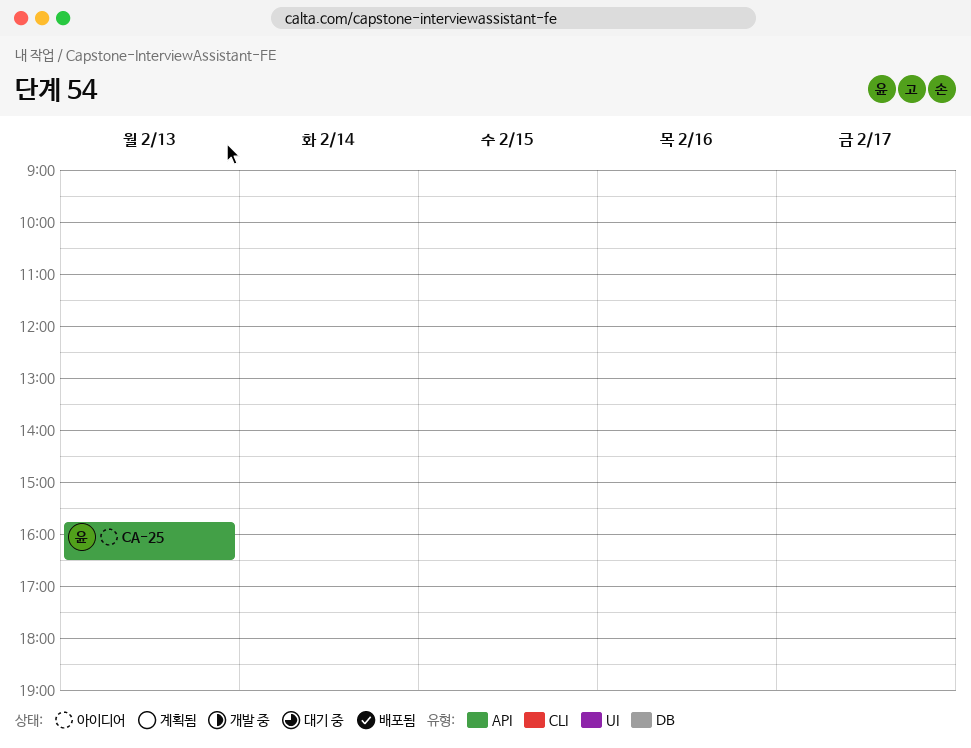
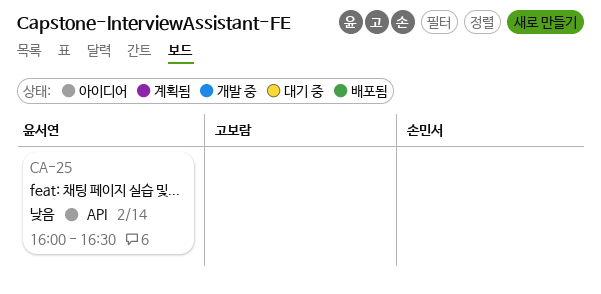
CA-25, day: Feb 13 -> Feb 14
CA-25, begins: 15:45 -> 16:00

